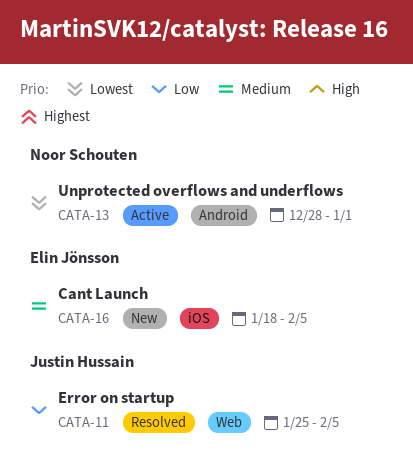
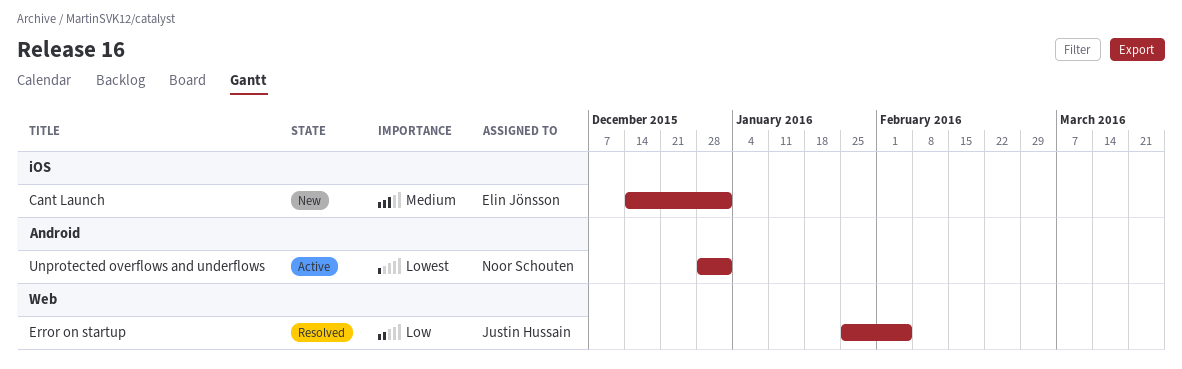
Cant Launch, start: Jan 18 -> Dec 14
Cant Launch, due: Feb 5 -> Jan 1

